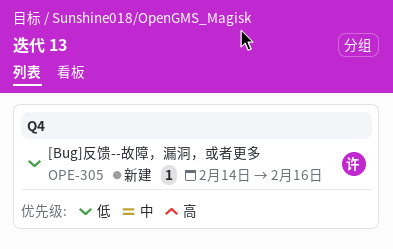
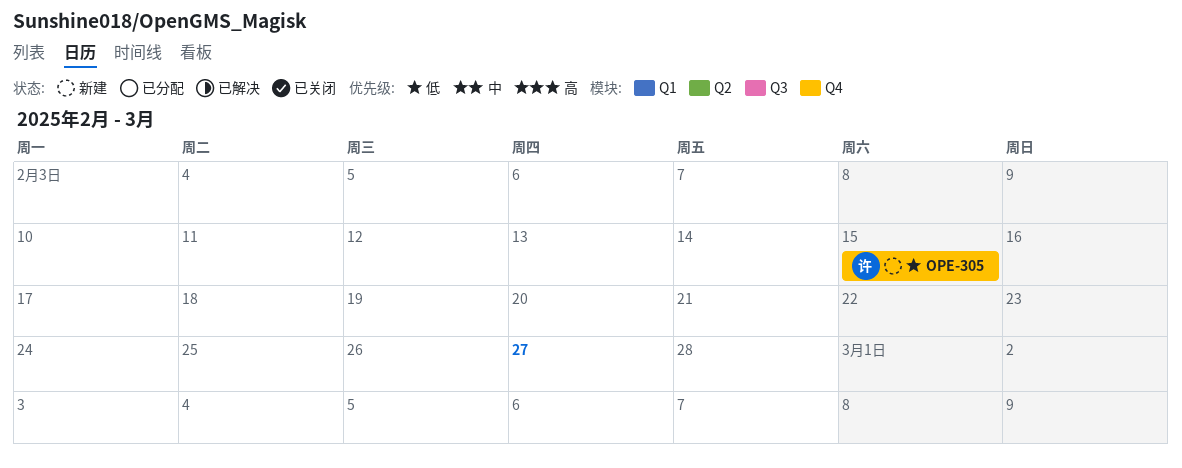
OPE-305, start: Feb 14 -> Feb 15
OPE-305, due: Feb 16 -> Feb 15

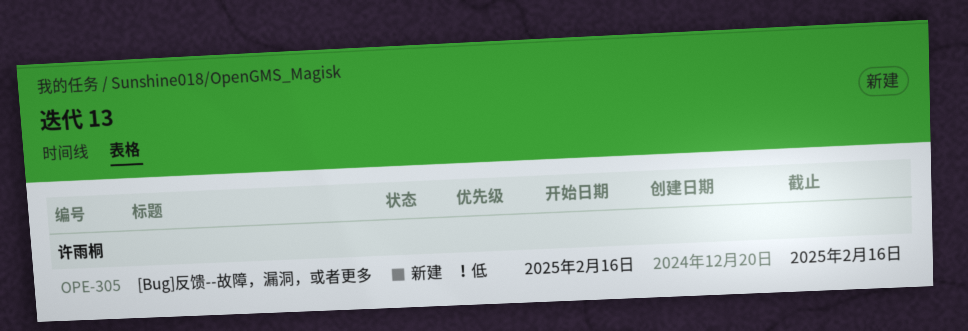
OPE-305, start: Feb 15 -> Feb 16
OPE-305, due: Feb 15 -> Feb 16

